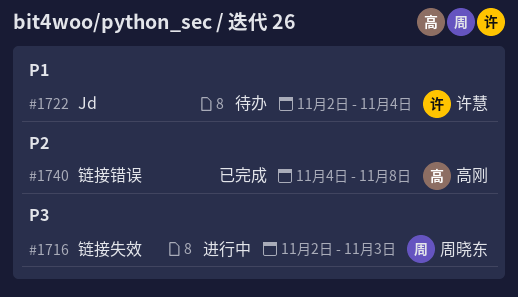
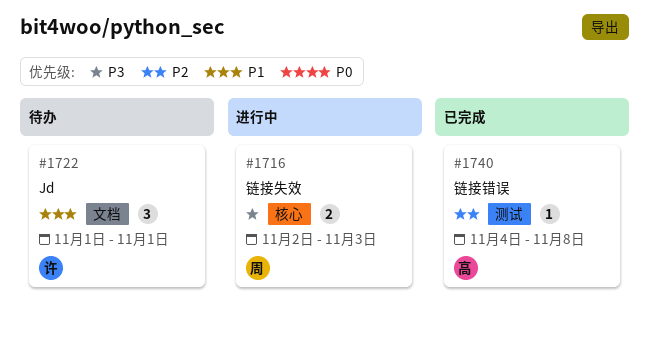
#1722, start: Nov 2 -> Nov 1
#1722, due: Nov 4 -> Nov 1

